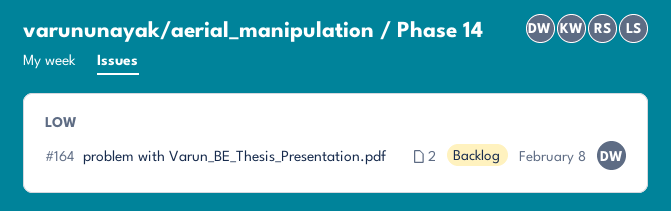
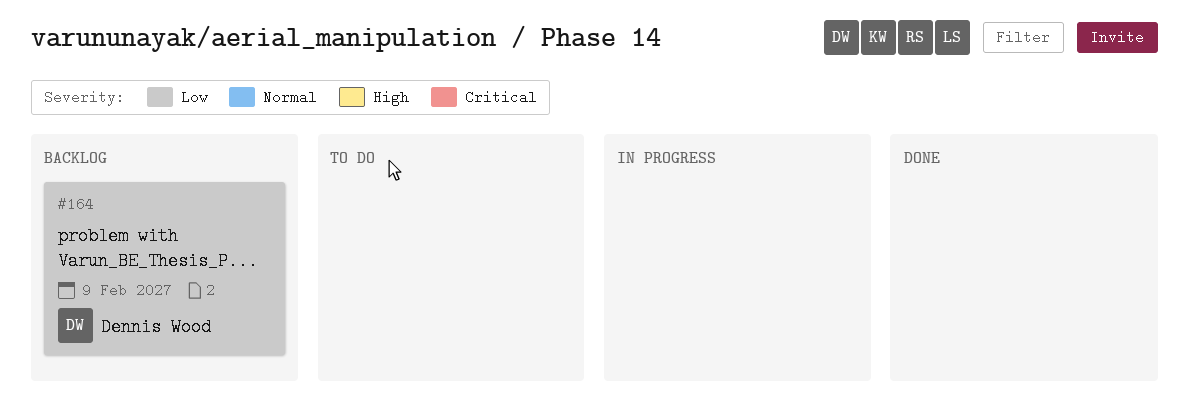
#164, due: Feb 8 -> Feb 9

